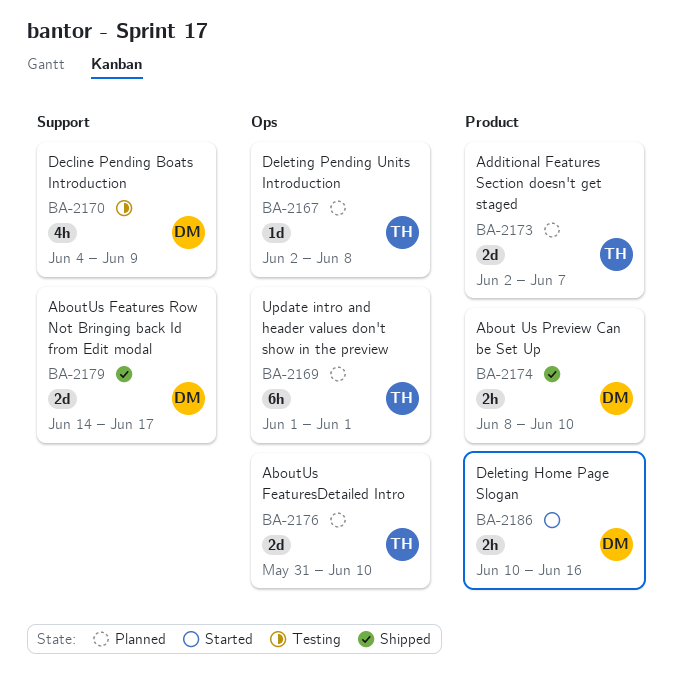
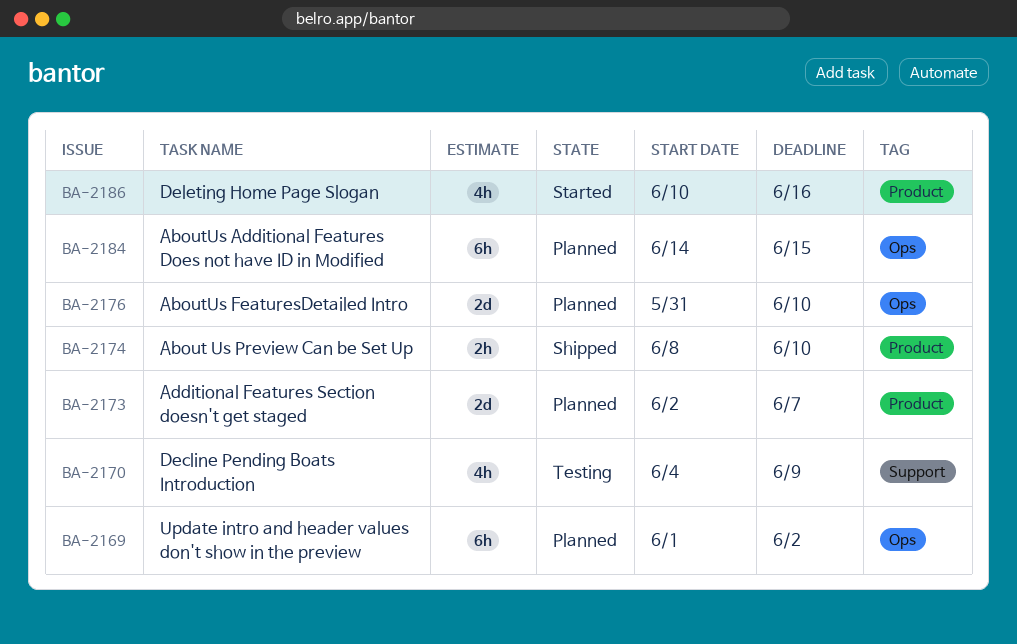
BA-2167: present -> none
BA-2169, due: Jun 1 -> Jun 2
BA-2179: present -> none
BA-2184: none -> present
BA-2186, estimate: 2h -> 4h

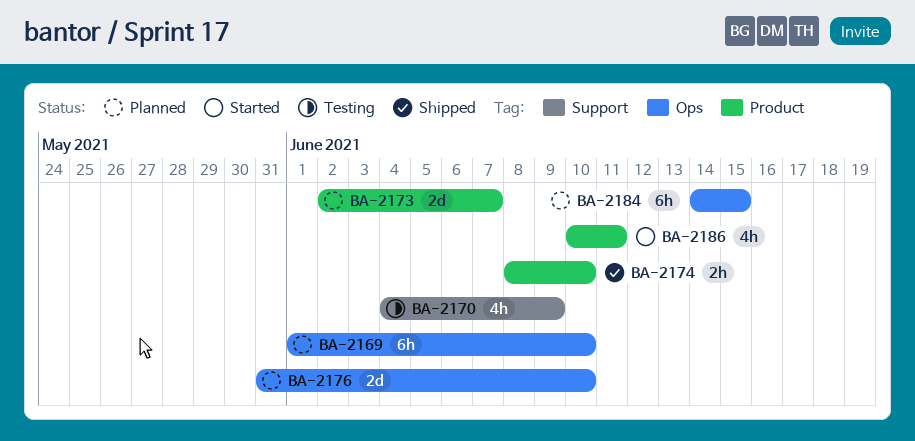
BA-2169, due: Jun 2 -> Jun 10
BA-2186, due: Jun 16 -> Jun 11

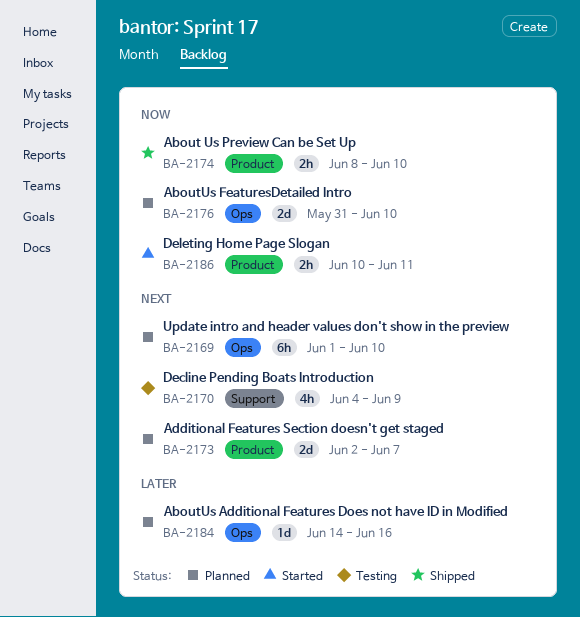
BA-2184, estimate: 6h -> 1d
BA-2184, due: Jun 15 -> Jun 16
BA-2186, estimate: 4h -> 2h

